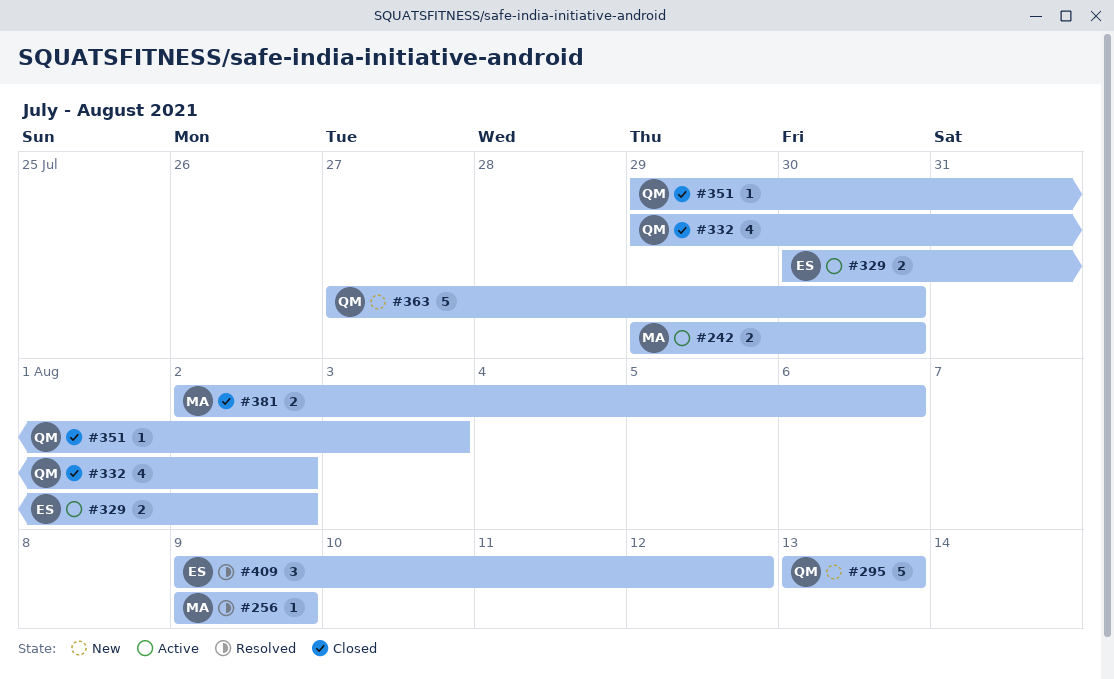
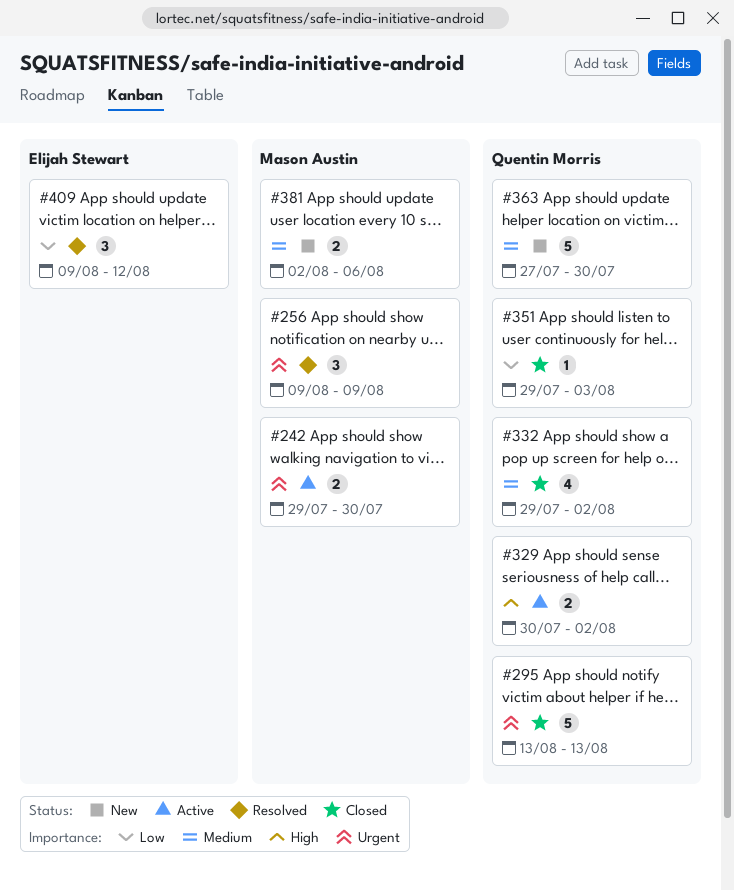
#256, estimate: 1 -> 3
#295, status: New -> Closed
#329, owner: Elijah Stewart -> Quentin Morris
#381, status: Closed -> New

